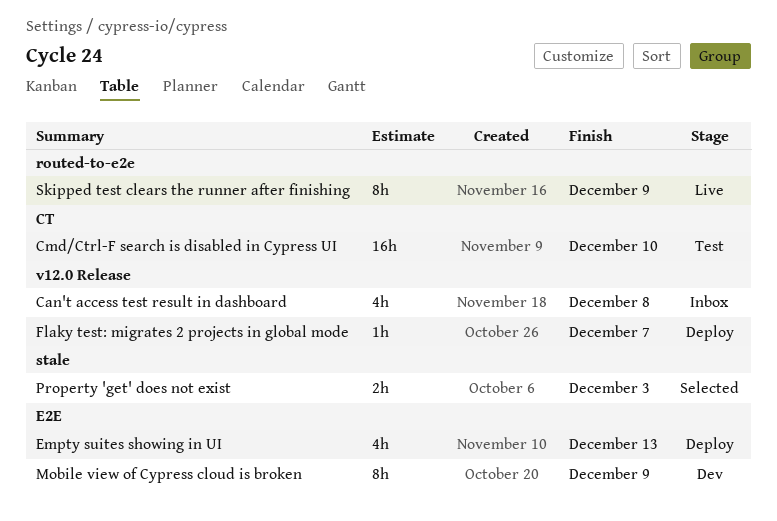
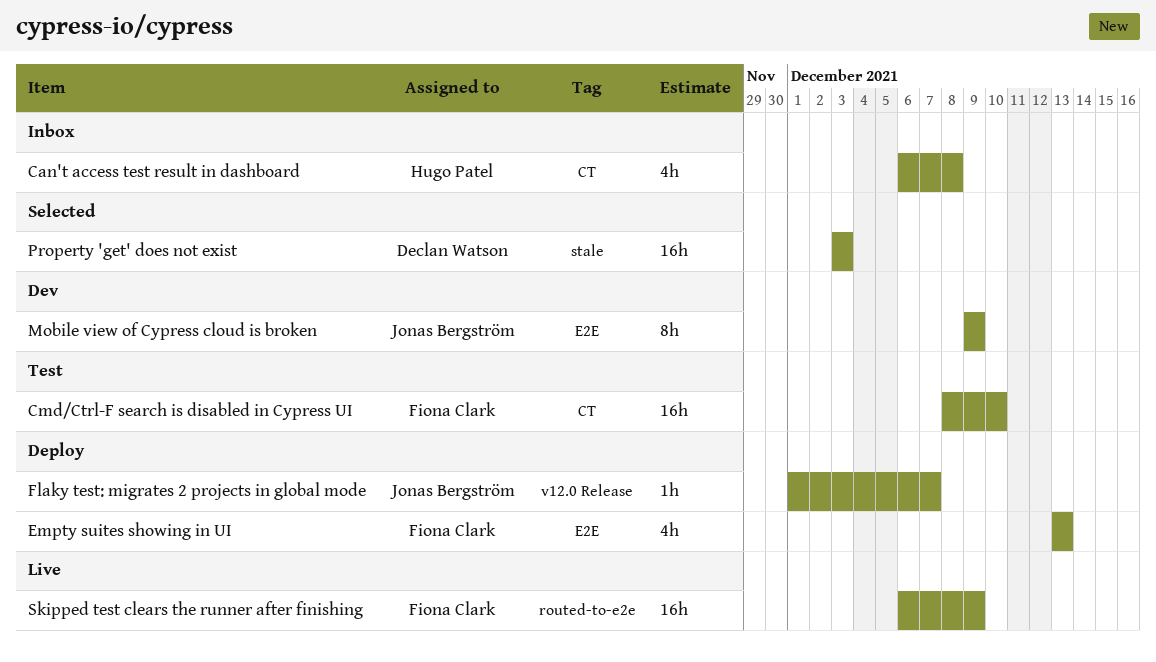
Can't access test result in dashboard, label: v12.0 Release -> CT
Property 'get' does not exist, estimate: 2h -> 16h
Skipped test clears the runner after finishing, estimate: 8h -> 16h

